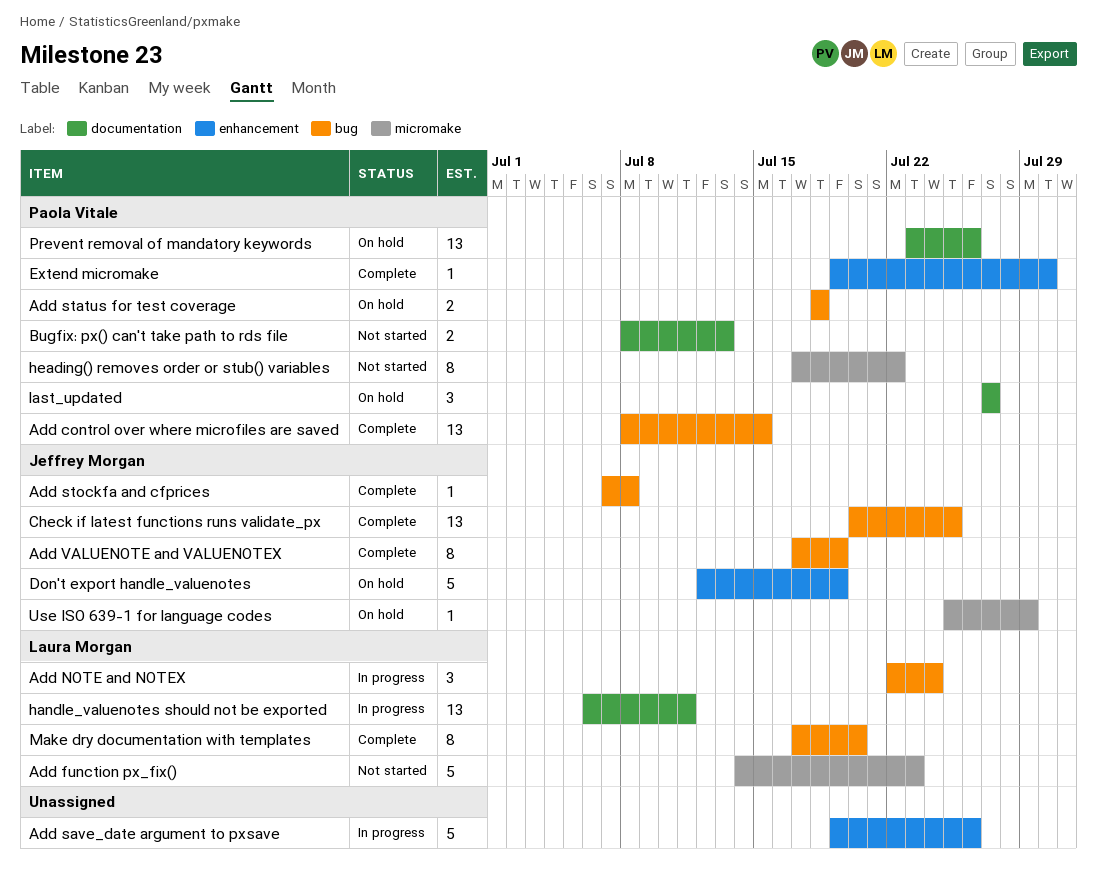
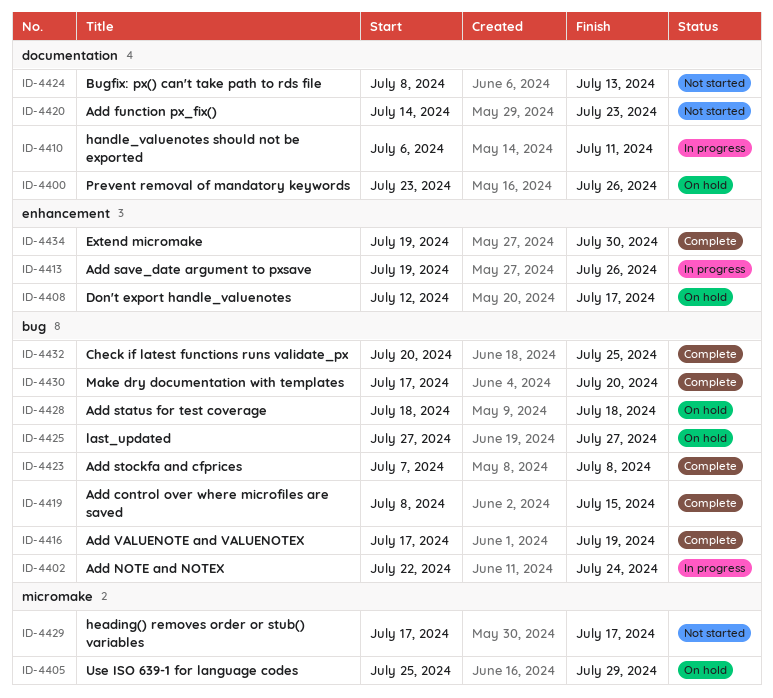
Add function px_fix(), label: micromake -> documentation
Don't export handle_valuenotes, due: Jul 19 -> Jul 17
heading() removes order or stub() variables, due: Jul 22 -> Jul 17
last_updated, label: documentation -> bug

